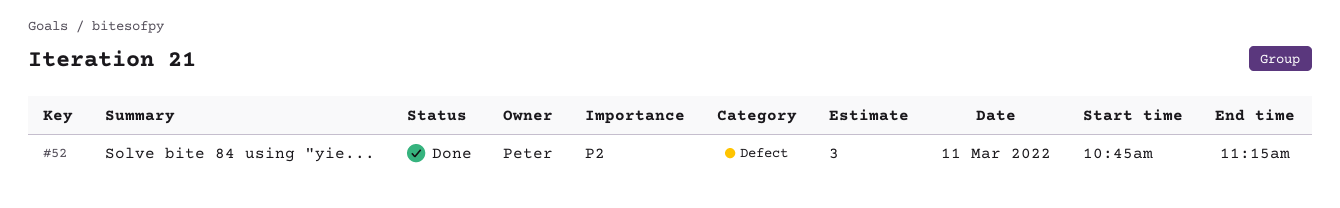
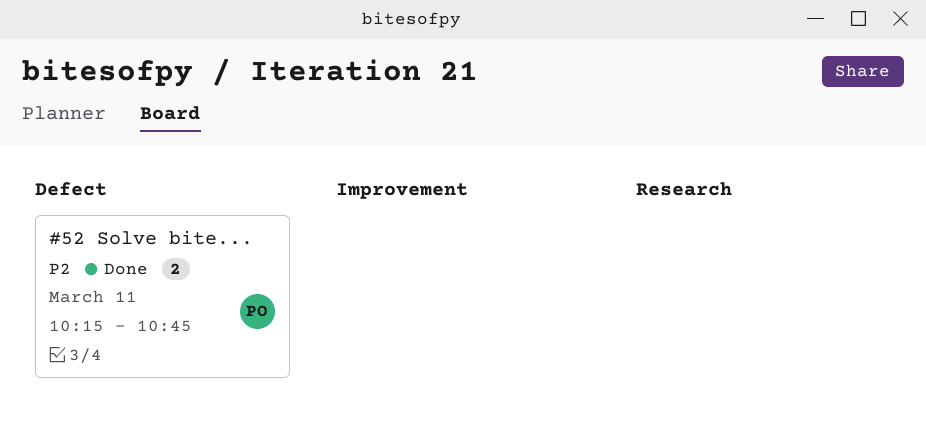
#52, estimate: 3 -> 2
#52, begins: 10:45 -> 10:15
#52, ends: 11:15 -> 10:45

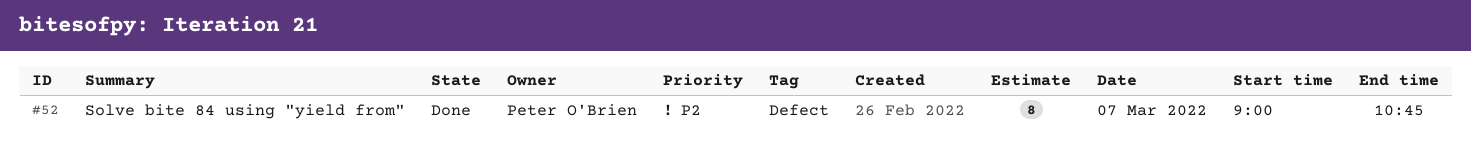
#52, estimate: 2 -> 8
#52, day: Mar 11 -> Mar 7
#52, begins: 10:15 -> 09:00

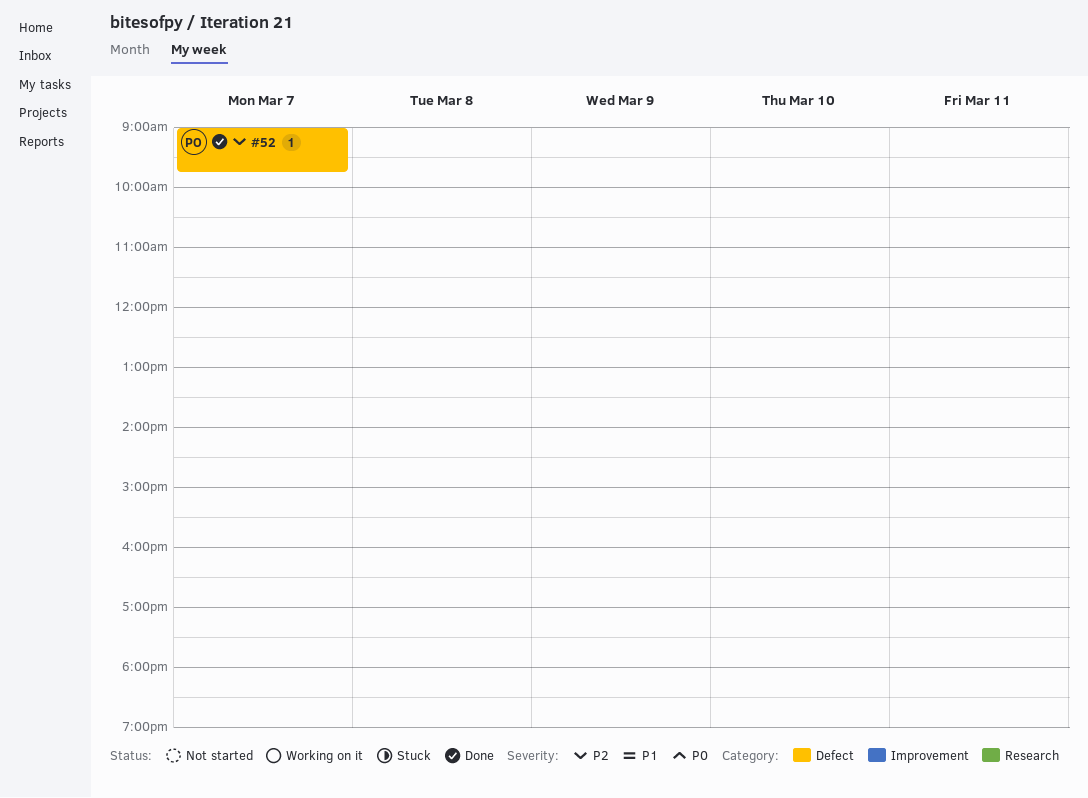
#52, estimate: 8 -> 1
#52, ends: 10:45 -> 09:45

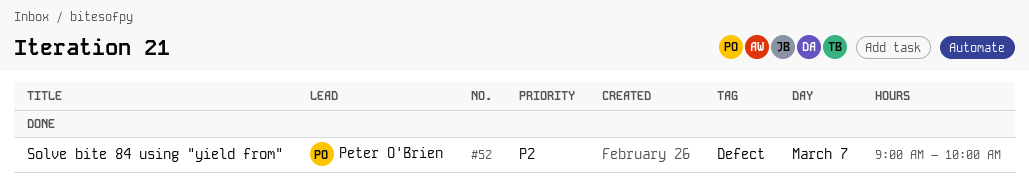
#52, ends: 09:45 -> 10:00

